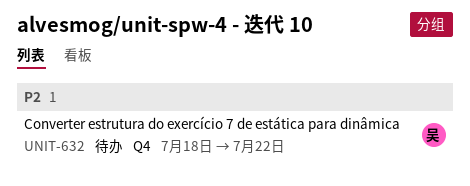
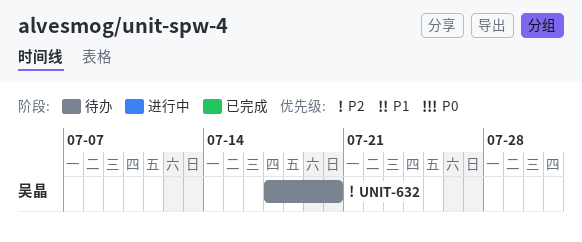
UNIT-632, start: Jul 18 -> Jul 17
UNIT-632, due: Jul 22 -> Jul 20

